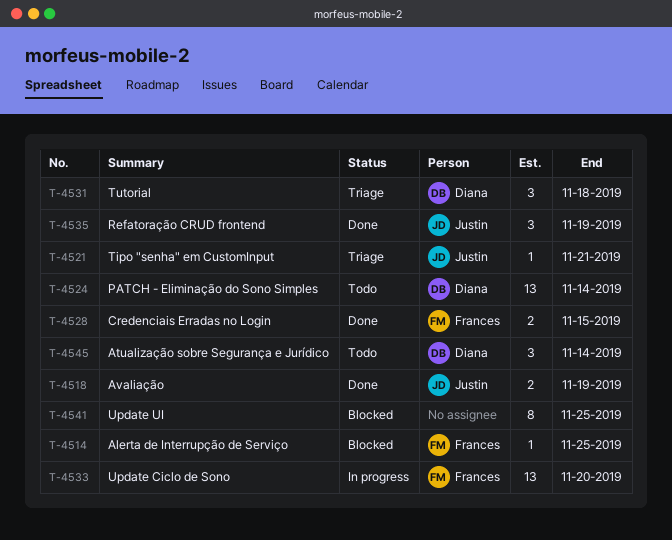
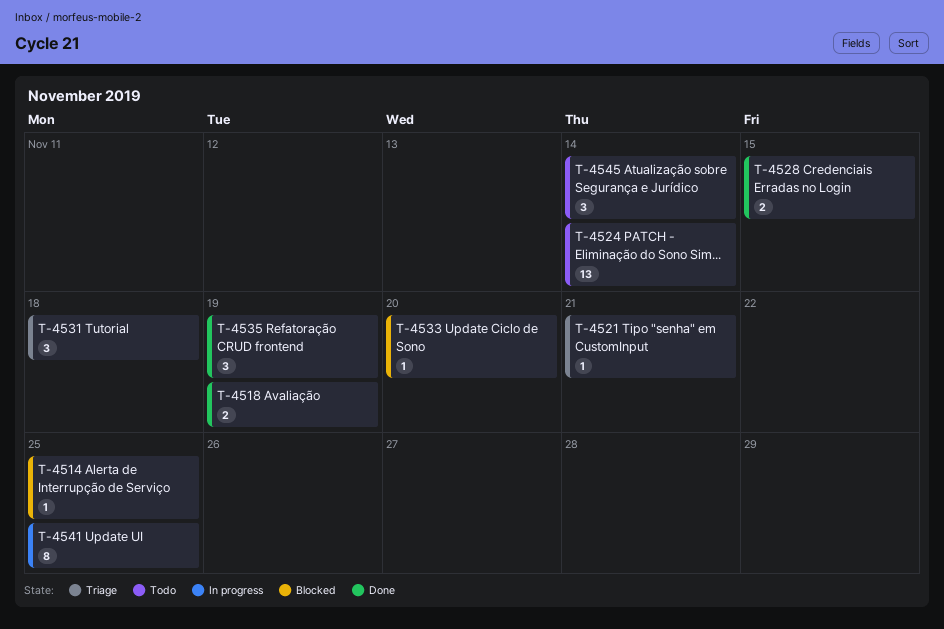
T-4533, status: In progress -> Blocked
T-4533, estimate: 13 -> 1
T-4541, status: Blocked -> In progress

